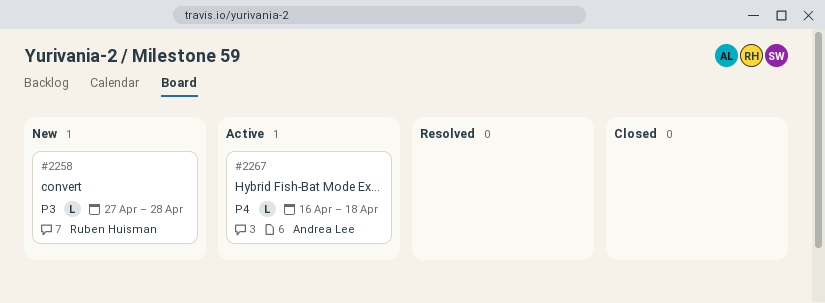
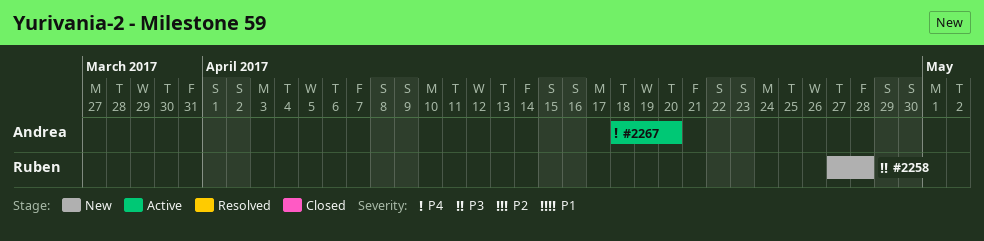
#2267, start: Apr 16 -> Apr 18
#2267, due: Apr 18 -> Apr 20

